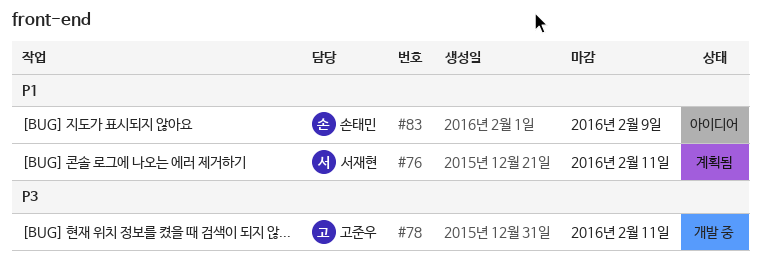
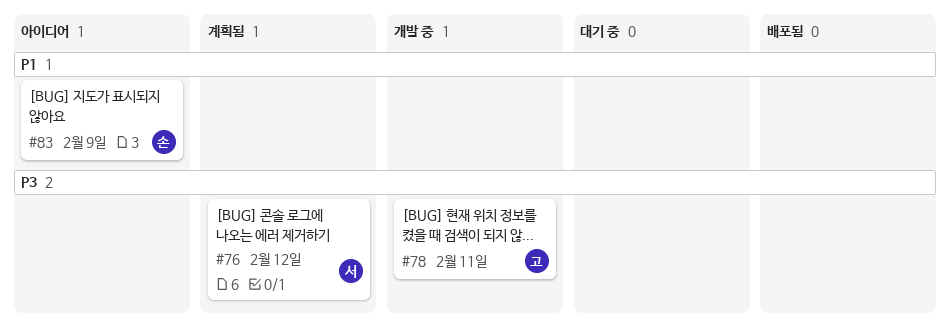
#76, priority: P1 -> P3
#76, due: Feb 11 -> Feb 12

